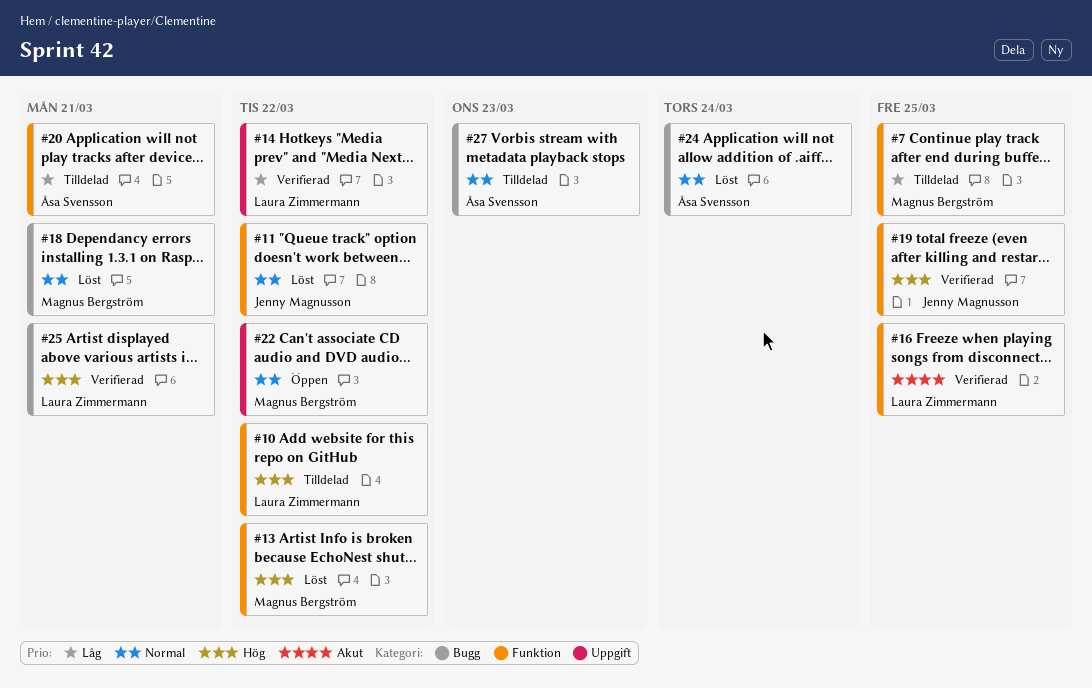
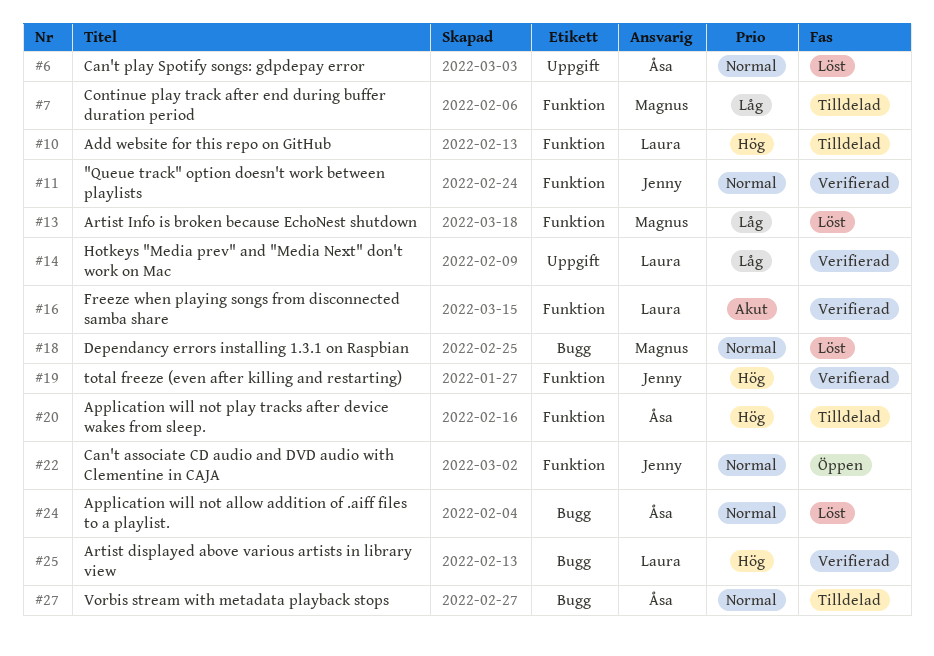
#6: none -> present
#11, status: Löst -> Verifierad
#13, priority: Hög -> Låg
#20, priority: Låg -> Hög
#22, owner: Magnus Bergström -> Jenny Magnusson
#22, label: Uppgift -> Funktion

